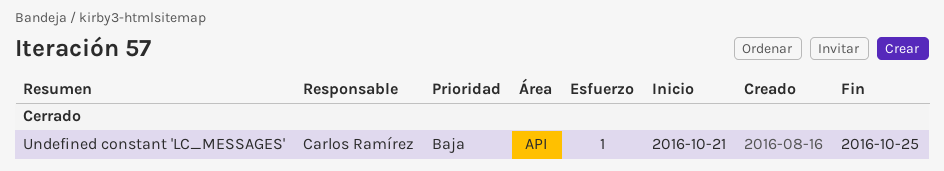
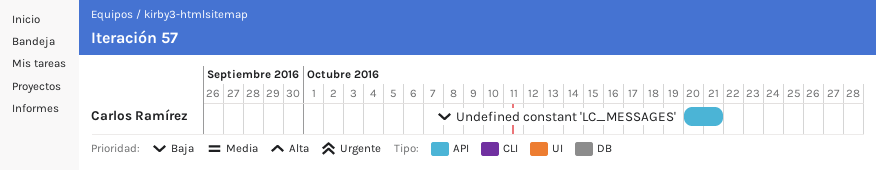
Undefined constant 'LC_MESSAGES', start: Oct 21 -> Oct 20
Undefined constant 'LC_MESSAGES', due: Oct 25 -> Oct 21

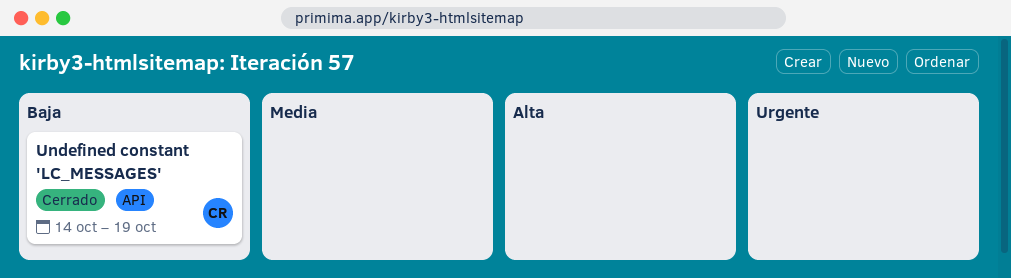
Undefined constant 'LC_MESSAGES', start: Oct 20 -> Oct 14
Undefined constant 'LC_MESSAGES', due: Oct 21 -> Oct 19

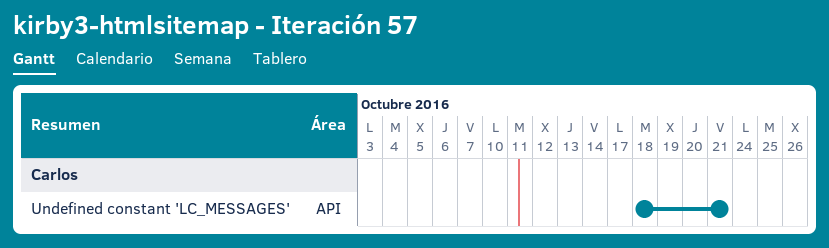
Undefined constant 'LC_MESSAGES', start: Oct 14 -> Oct 18
Undefined constant 'LC_MESSAGES', due: Oct 19 -> Oct 21

